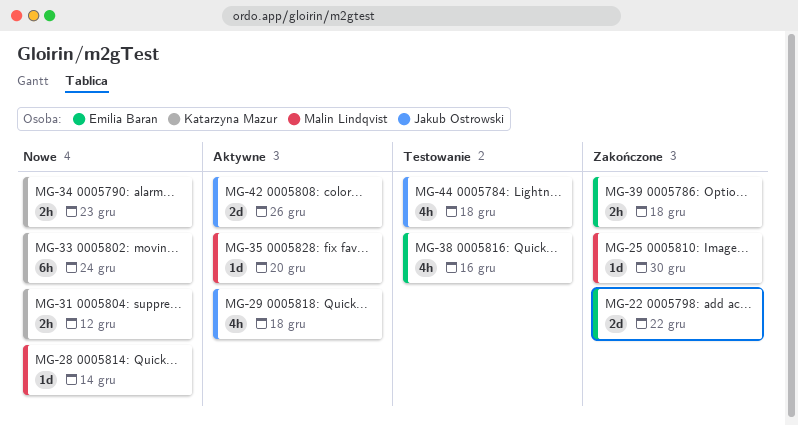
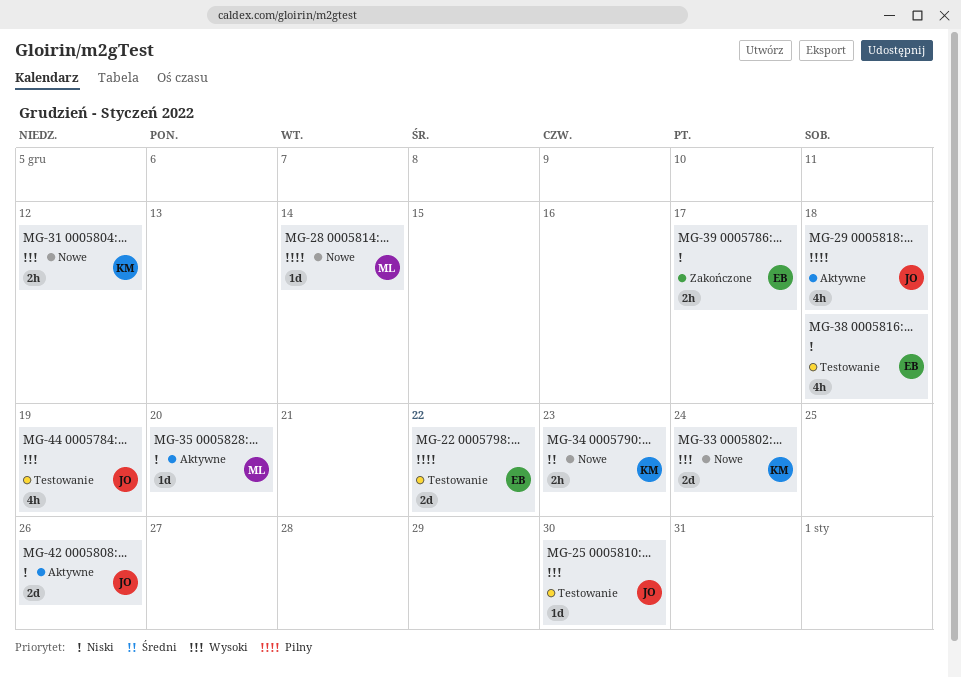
MG-22, status: Zakończone -> Testowanie
MG-25, status: Zakończone -> Testowanie
MG-25, owner: Malin Lindqvist -> Jakub Ostrowski
MG-33, estimate: 6h -> 2d
MG-38, due: Dec 16 -> Dec 18
MG-39, due: Dec 18 -> Dec 17
MG-44, due: Dec 18 -> Dec 19

